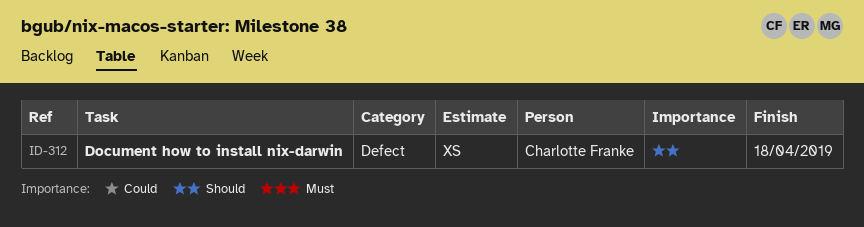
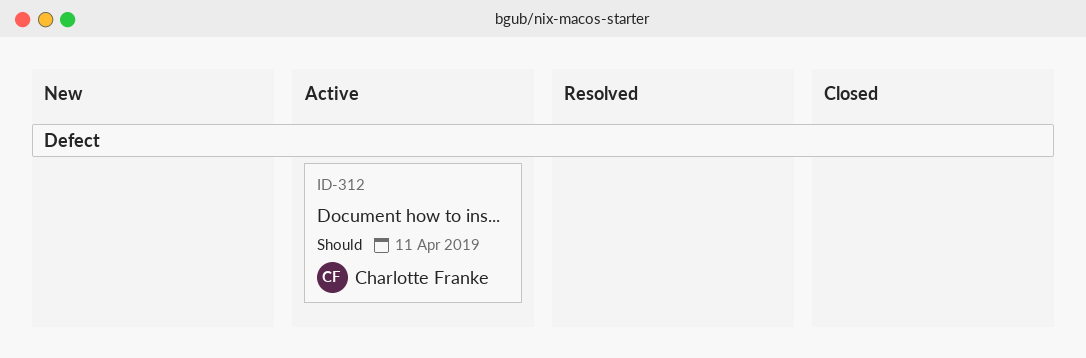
ID-312, due: Apr 18 -> Apr 11

